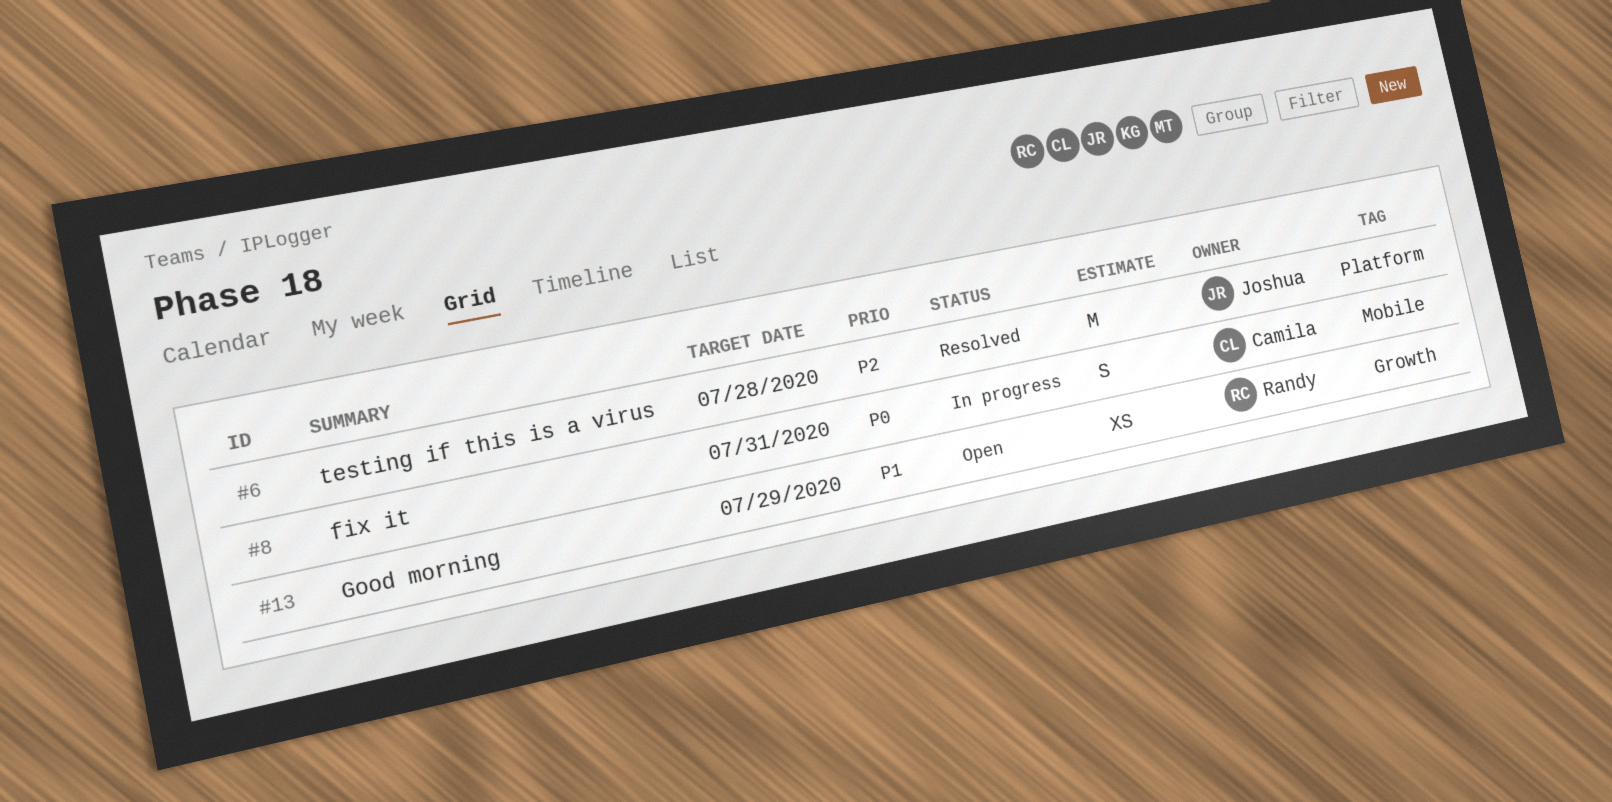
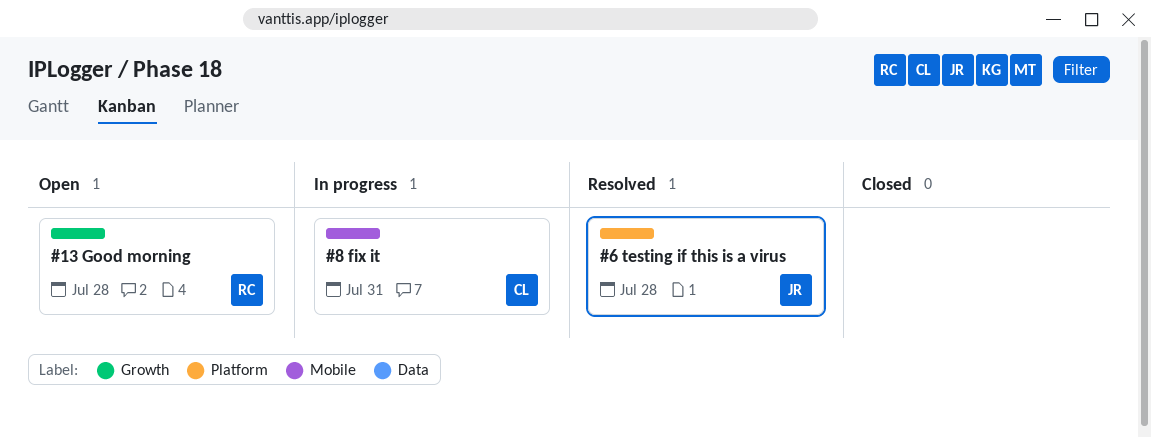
#13, due: Jul 29 -> Jul 28

